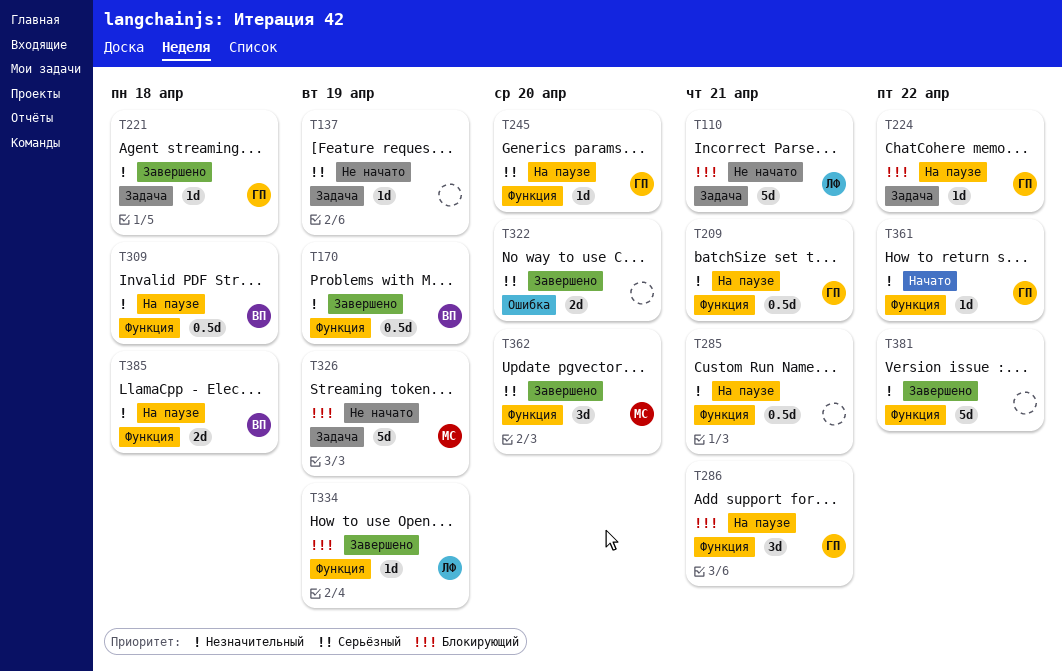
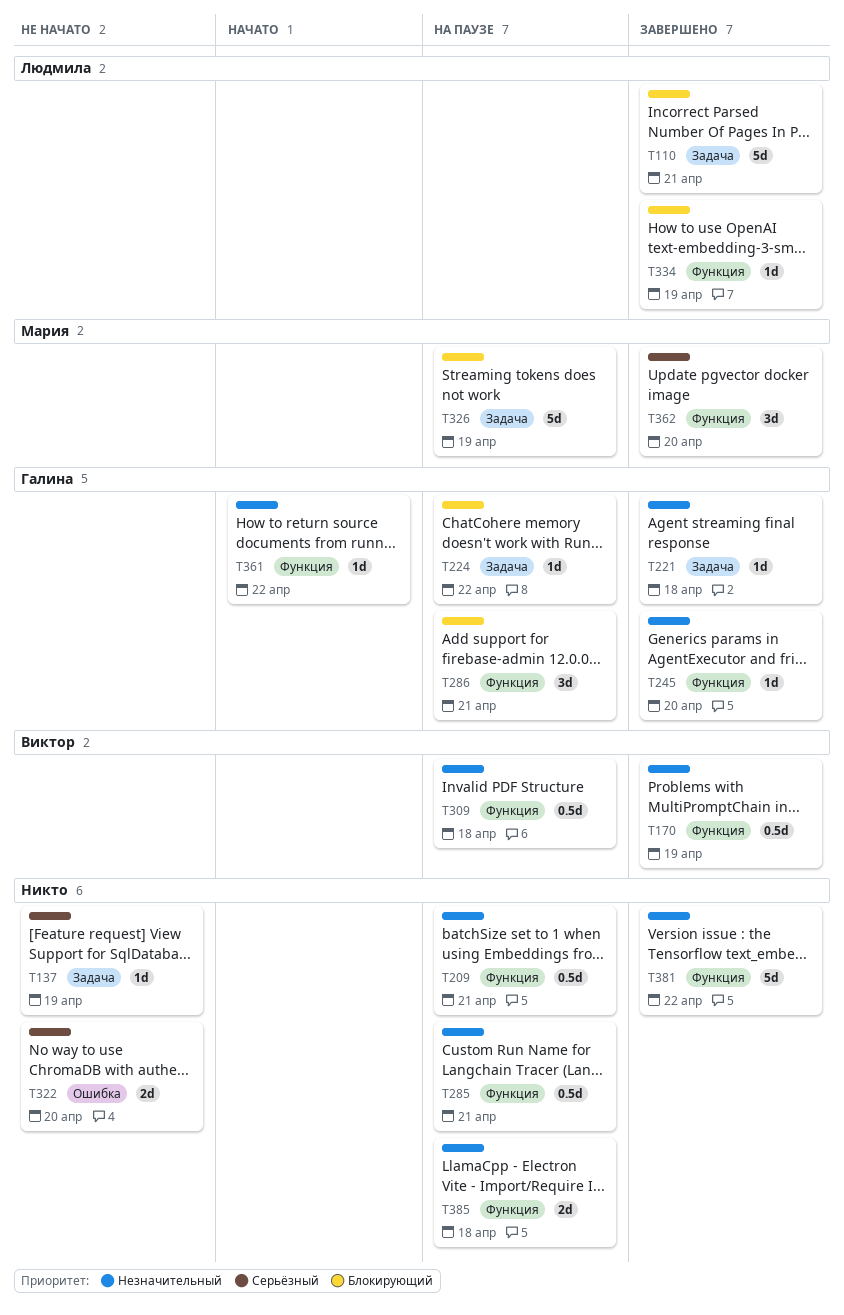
T110, status: Не начато -> Завершено
T209, owner: Галина -> none
T245, status: На паузе -> Завершено
T245, priority: Серьёзный -> Незначительный
T322, status: Завершено -> Не начато
T326, status: Не начато -> На паузе
T385, owner: Виктор -> none

